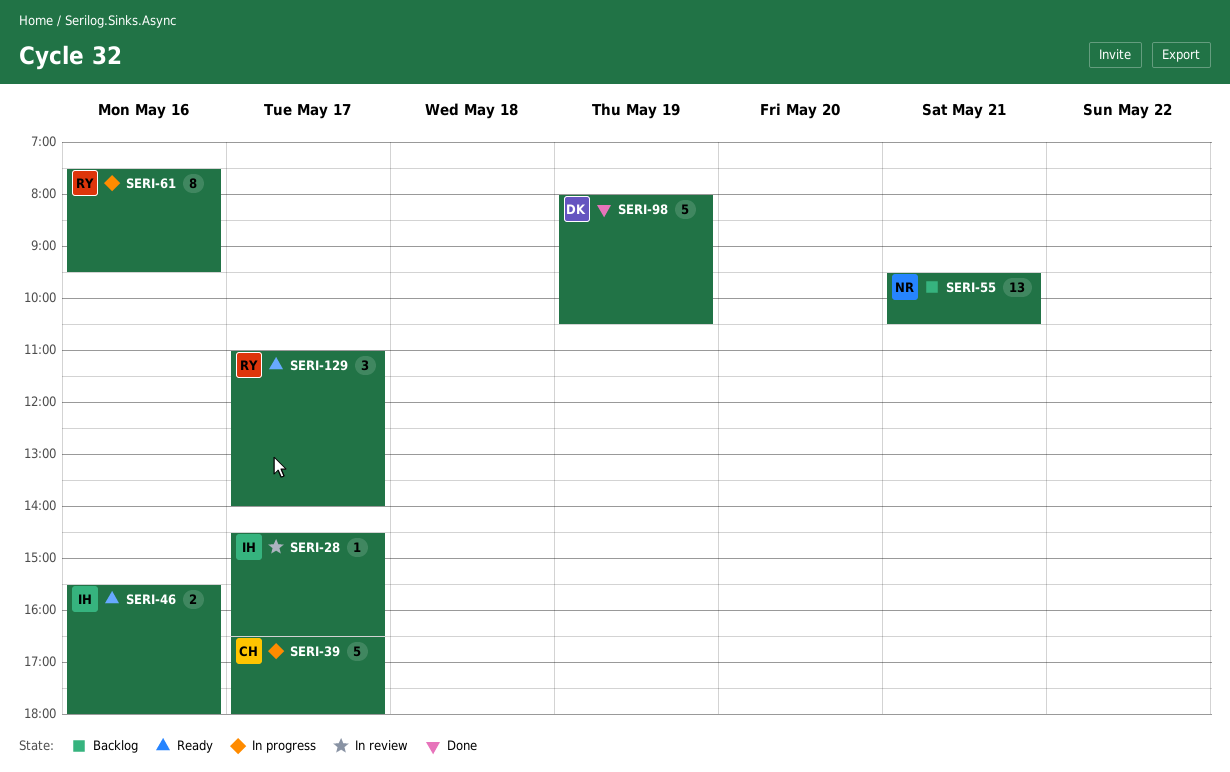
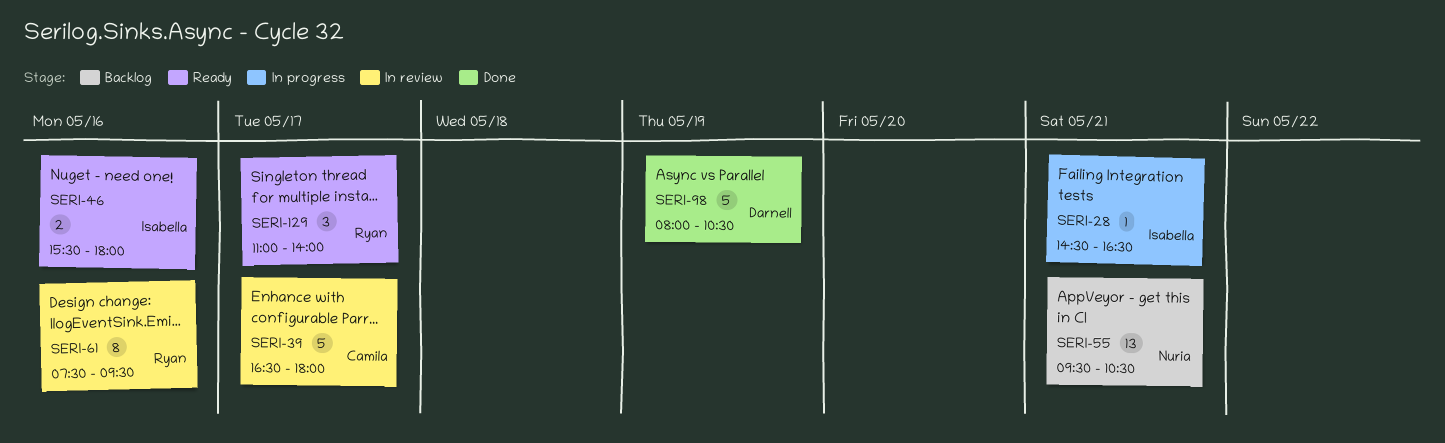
SERI-28, status: In review -> In progress
SERI-28, day: May 17 -> May 21
SERI-39, status: In progress -> In review
SERI-61, status: In progress -> In review

